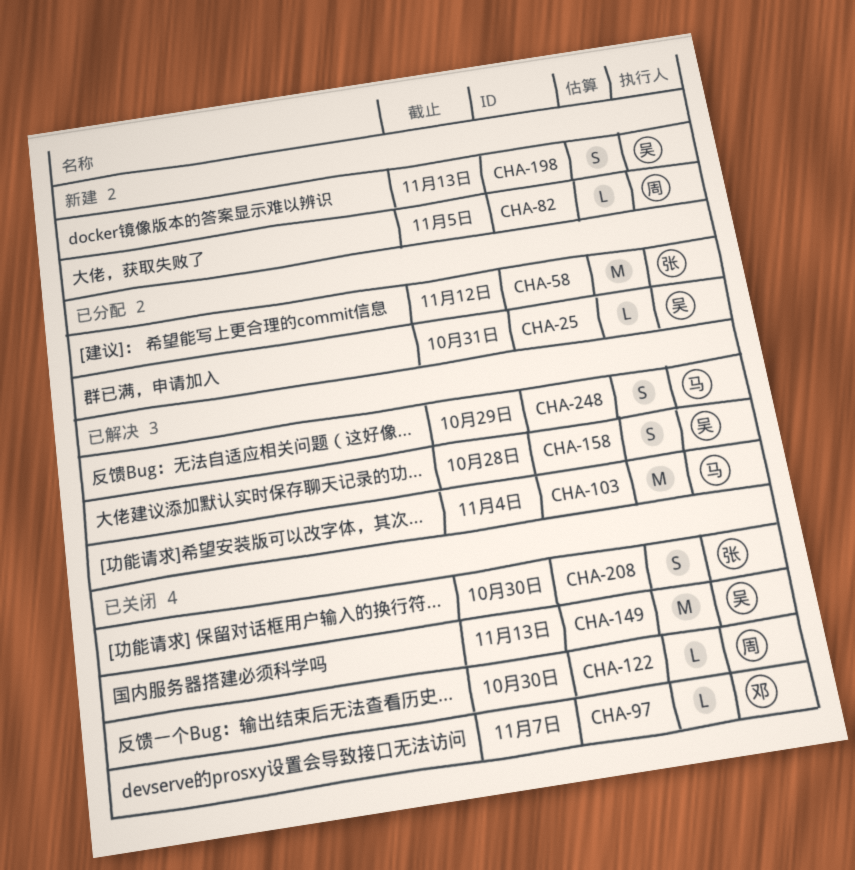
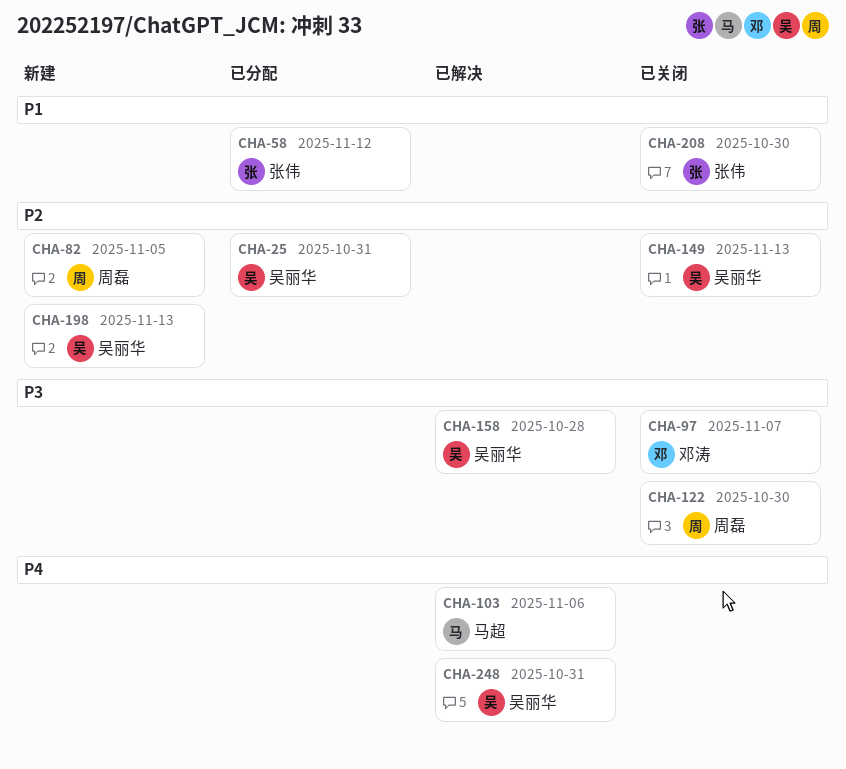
CHA-103, due: Nov 4 -> Nov 6
CHA-248, owner: 马超 -> 吴丽华
CHA-248, due: Oct 29 -> Oct 31

